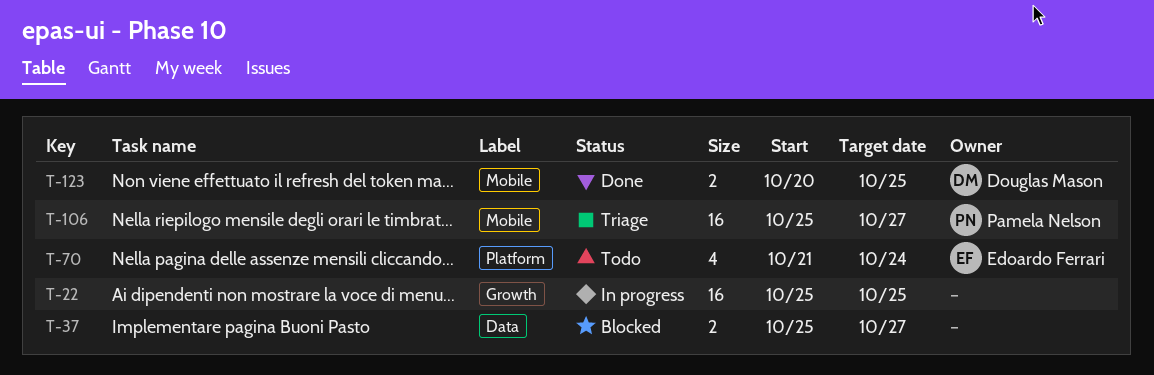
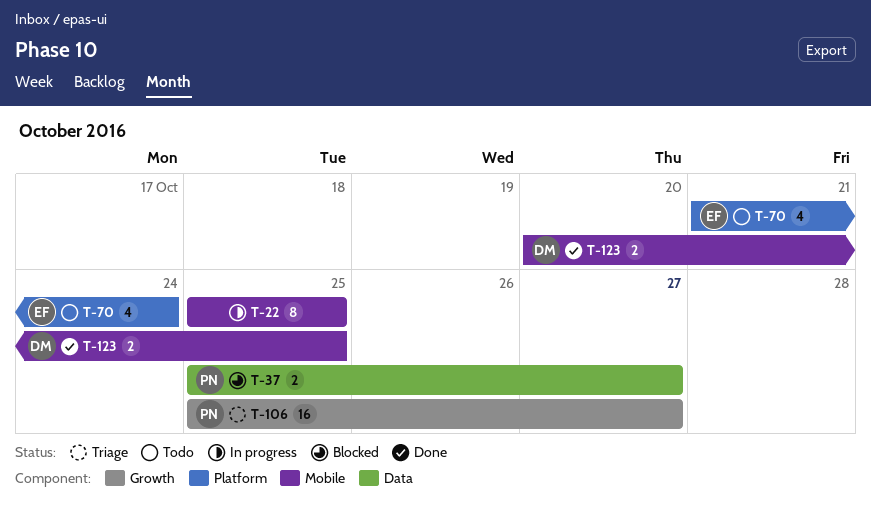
T-22, label: Growth -> Mobile
T-22, estimate: 16 -> 8
T-37, owner: none -> Pamela Nelson
T-106, label: Mobile -> Growth

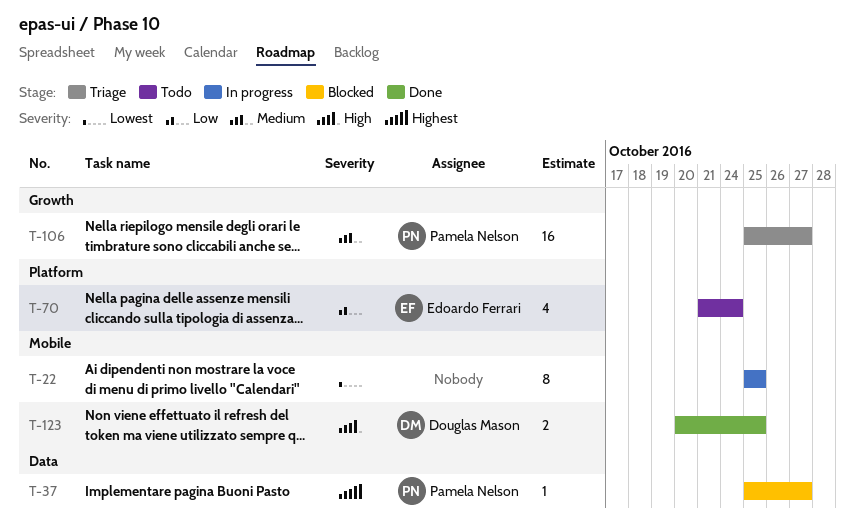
T-37, estimate: 2 -> 1

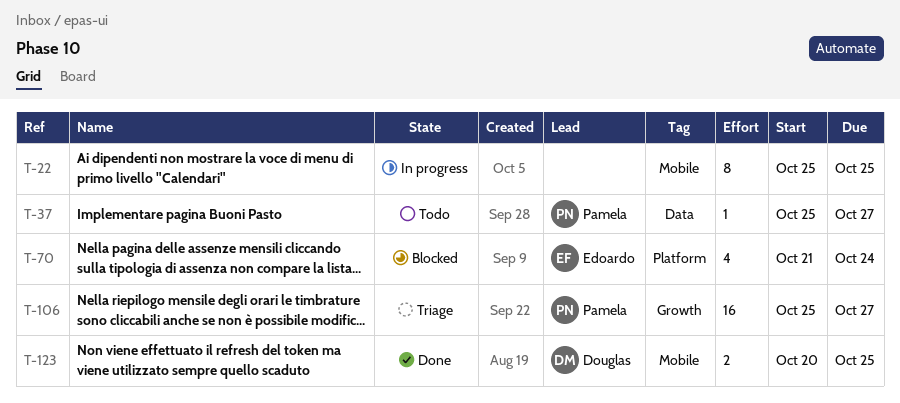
T-37, status: Blocked -> Todo
T-70, status: Todo -> Blocked

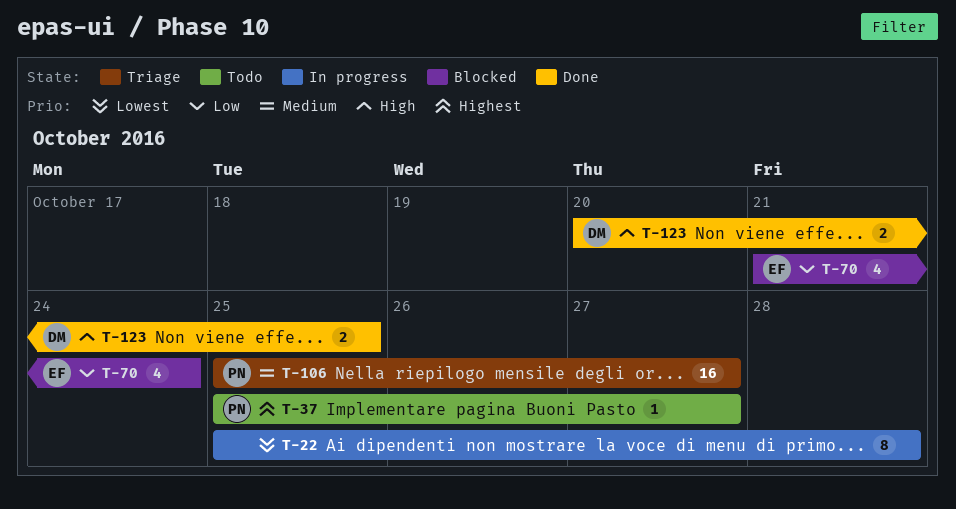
T-22, due: Oct 25 -> Oct 28

